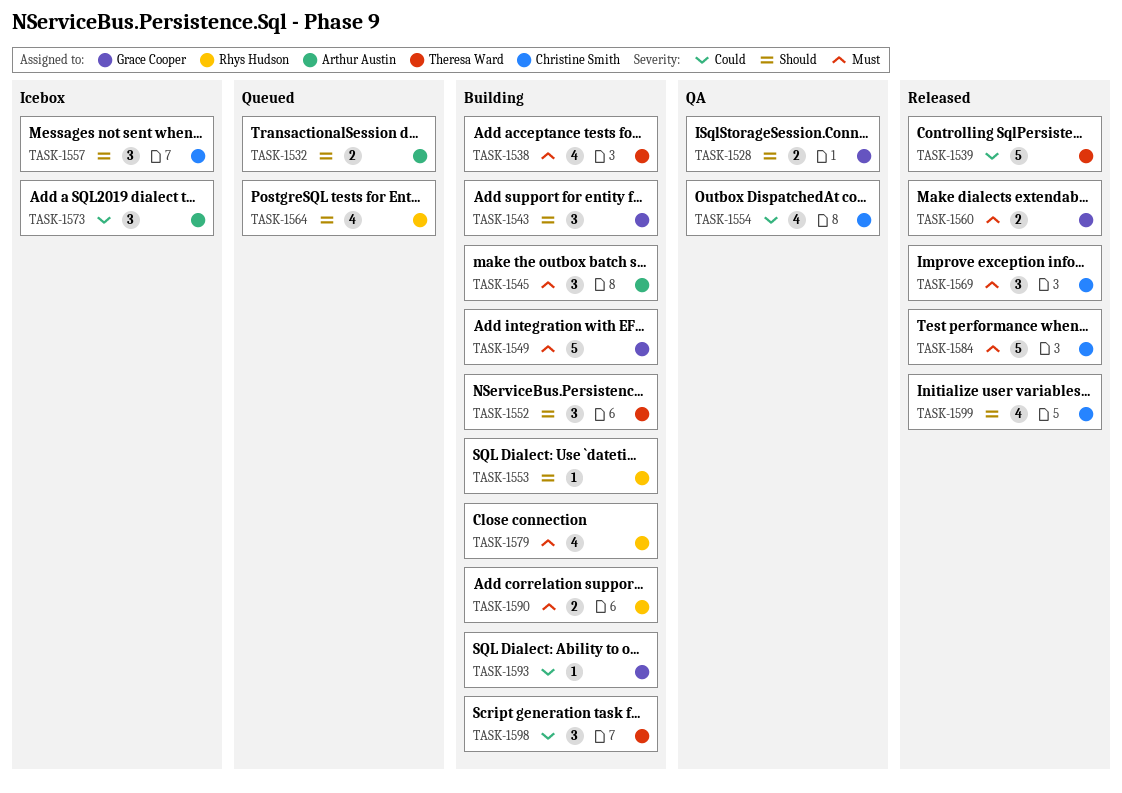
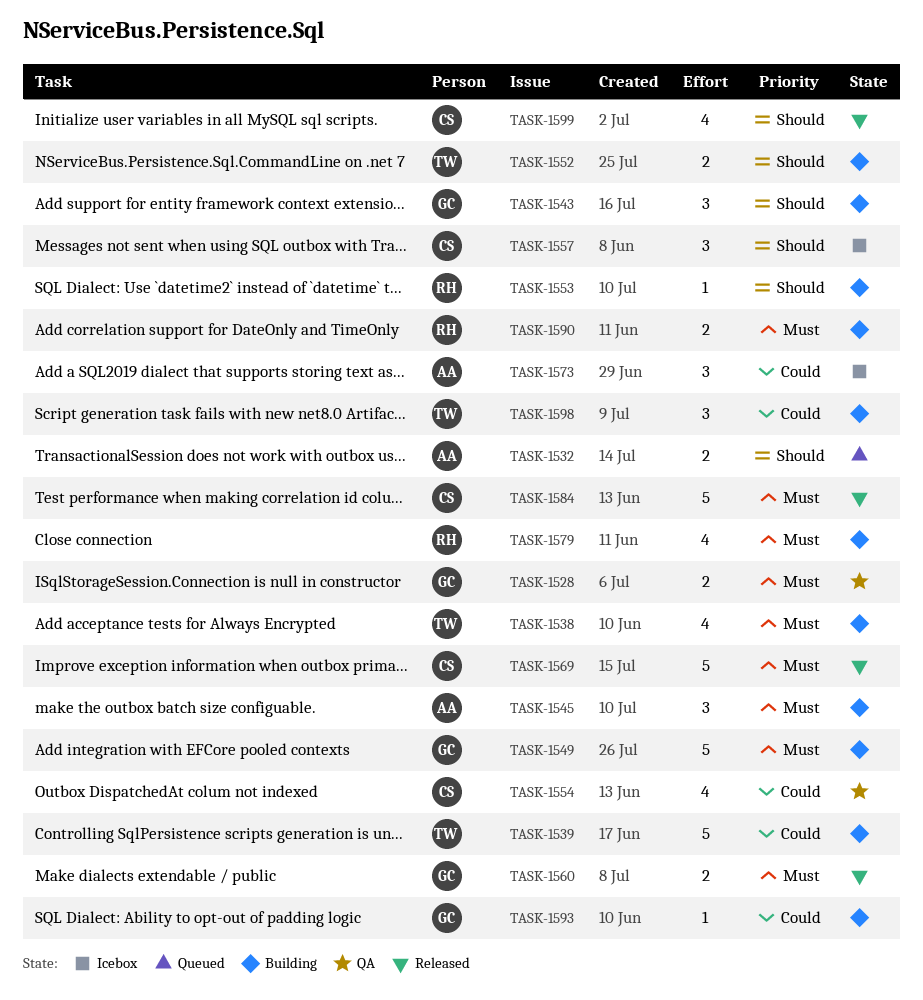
TASK-1528, priority: Should -> Must
TASK-1539, status: Released -> Building
TASK-1552, estimate: 3 -> 2
TASK-1564: present -> none
TASK-1569, estimate: 3 -> 5

